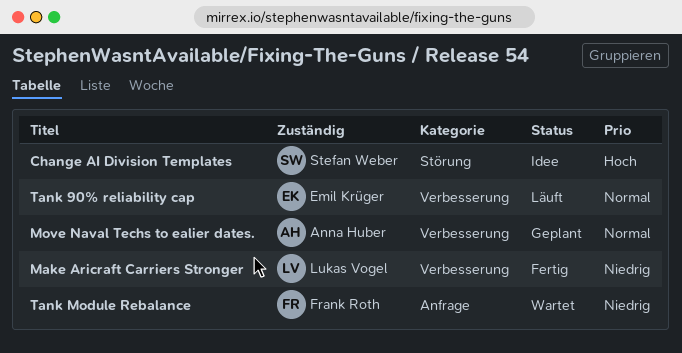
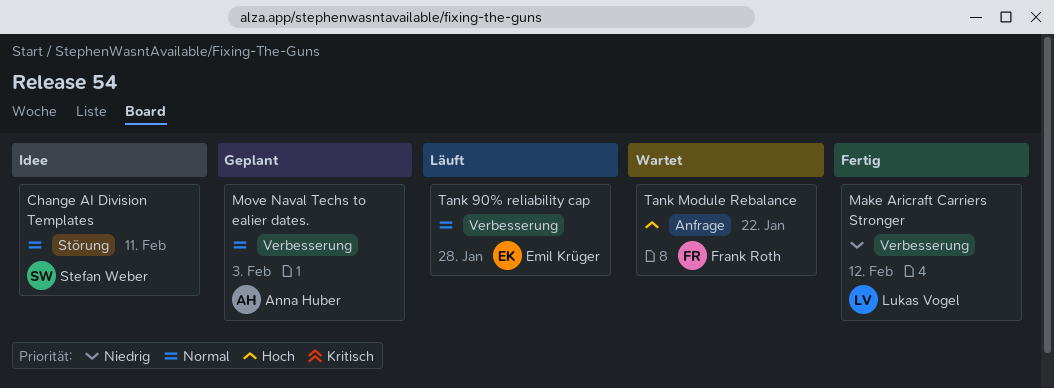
Change AI Division Templates, priority: Hoch -> Normal
Tank Module Rebalance, priority: Niedrig -> Hoch

